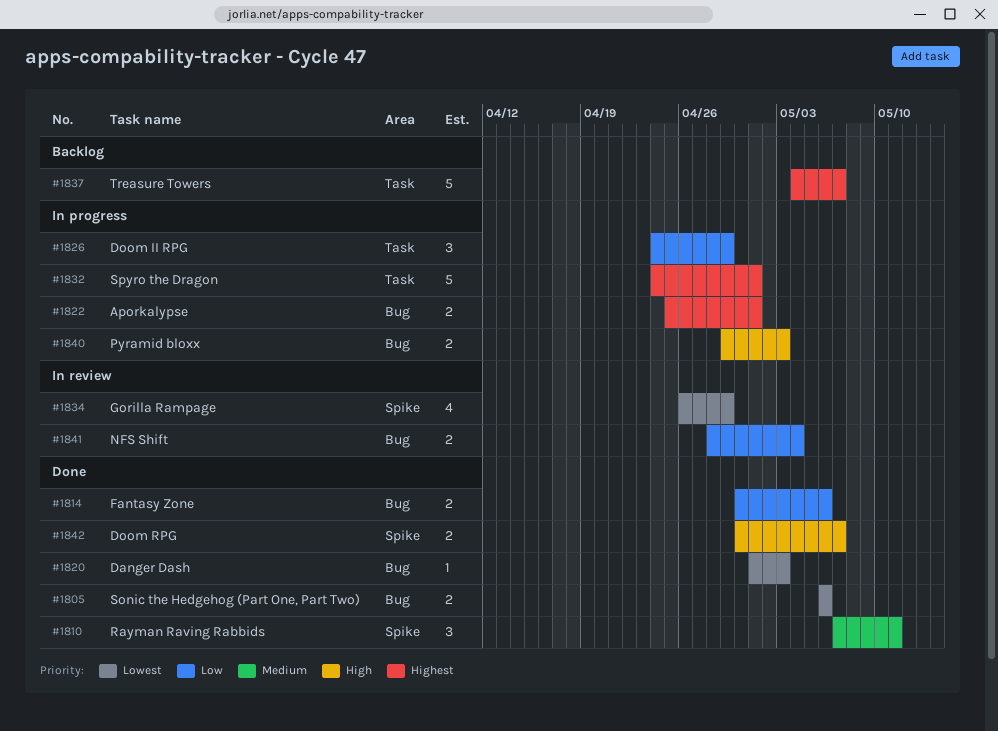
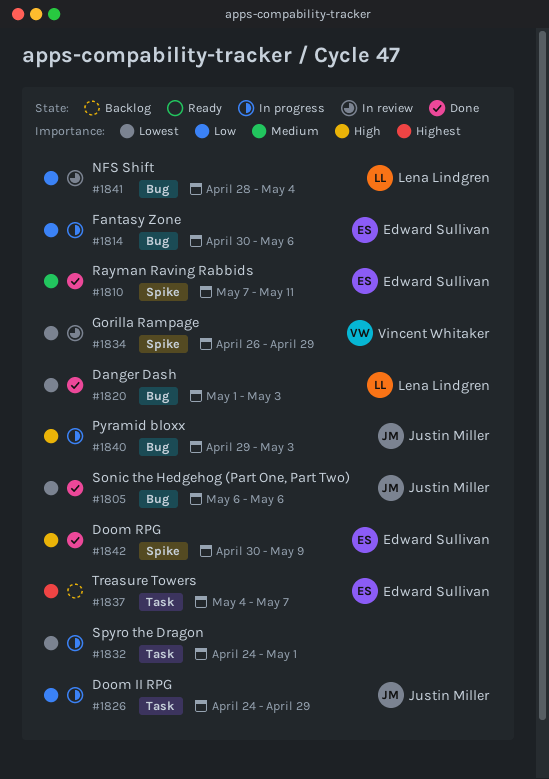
#1814, status: Done -> In progress
#1822: present -> none
#1832, priority: Highest -> Lowest
#1842, due: May 7 -> May 9

